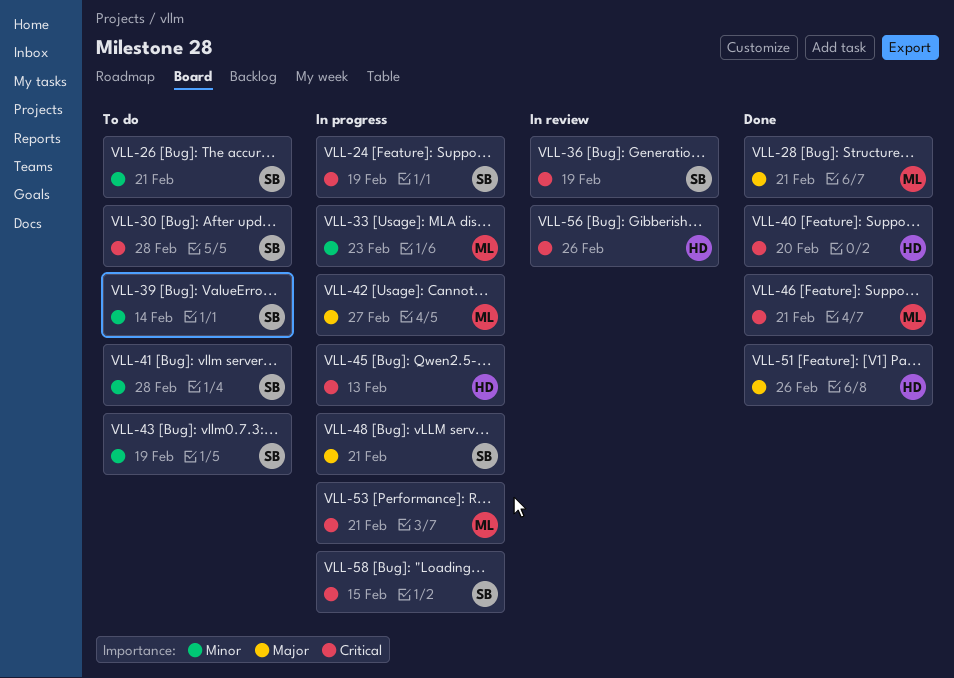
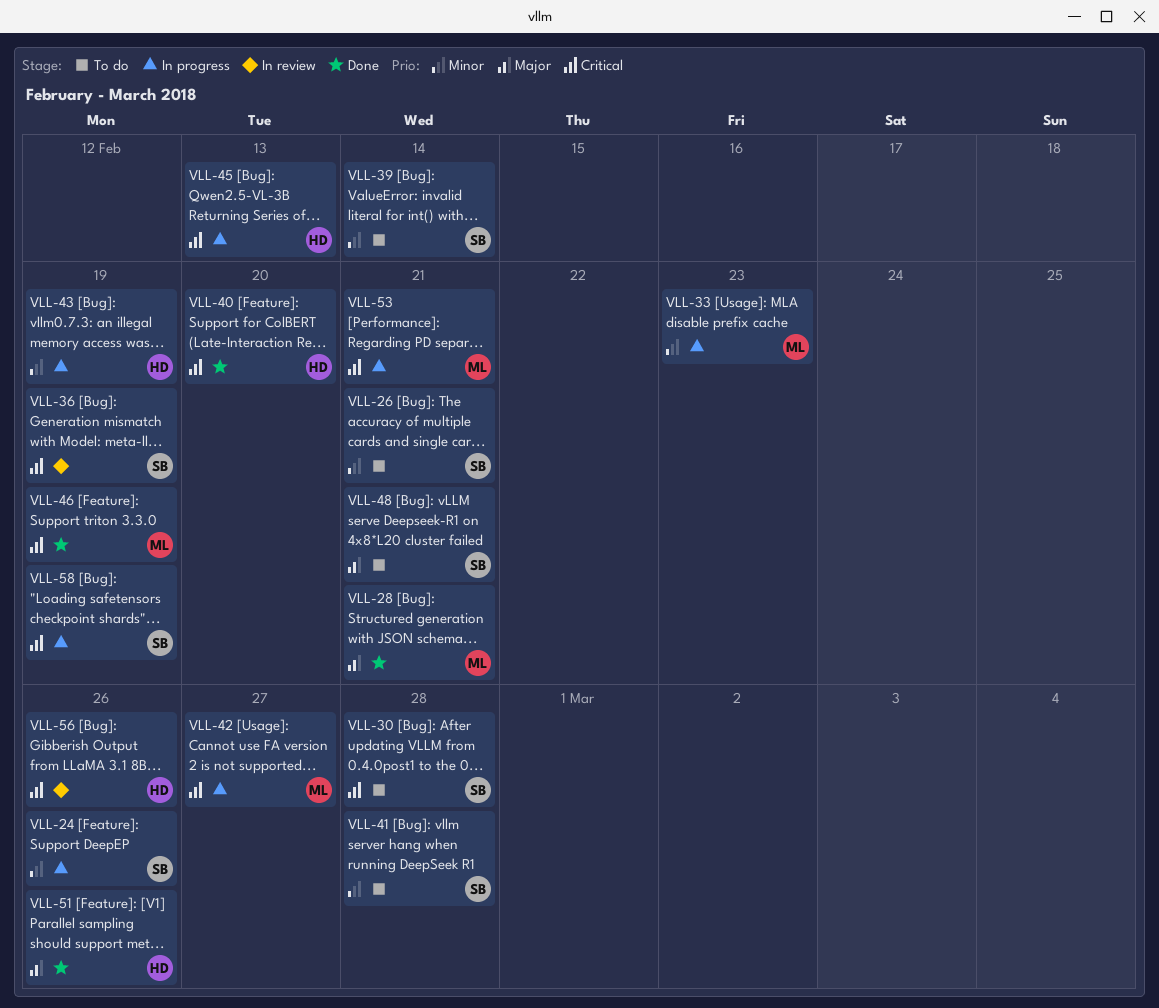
VLL-24, priority: Critical -> Minor
VLL-24, due: Feb 19 -> Feb 26
VLL-42, priority: Major -> Critical
VLL-43, status: To do -> In progress
VLL-43, owner: SB -> HD
VLL-46, due: Feb 21 -> Feb 19
VLL-48, status: In progress -> To do
VLL-58, due: Feb 15 -> Feb 19

